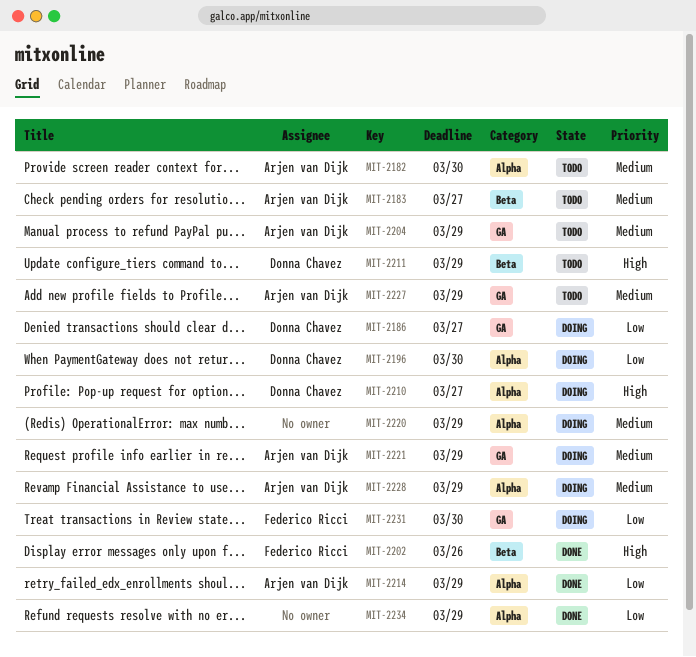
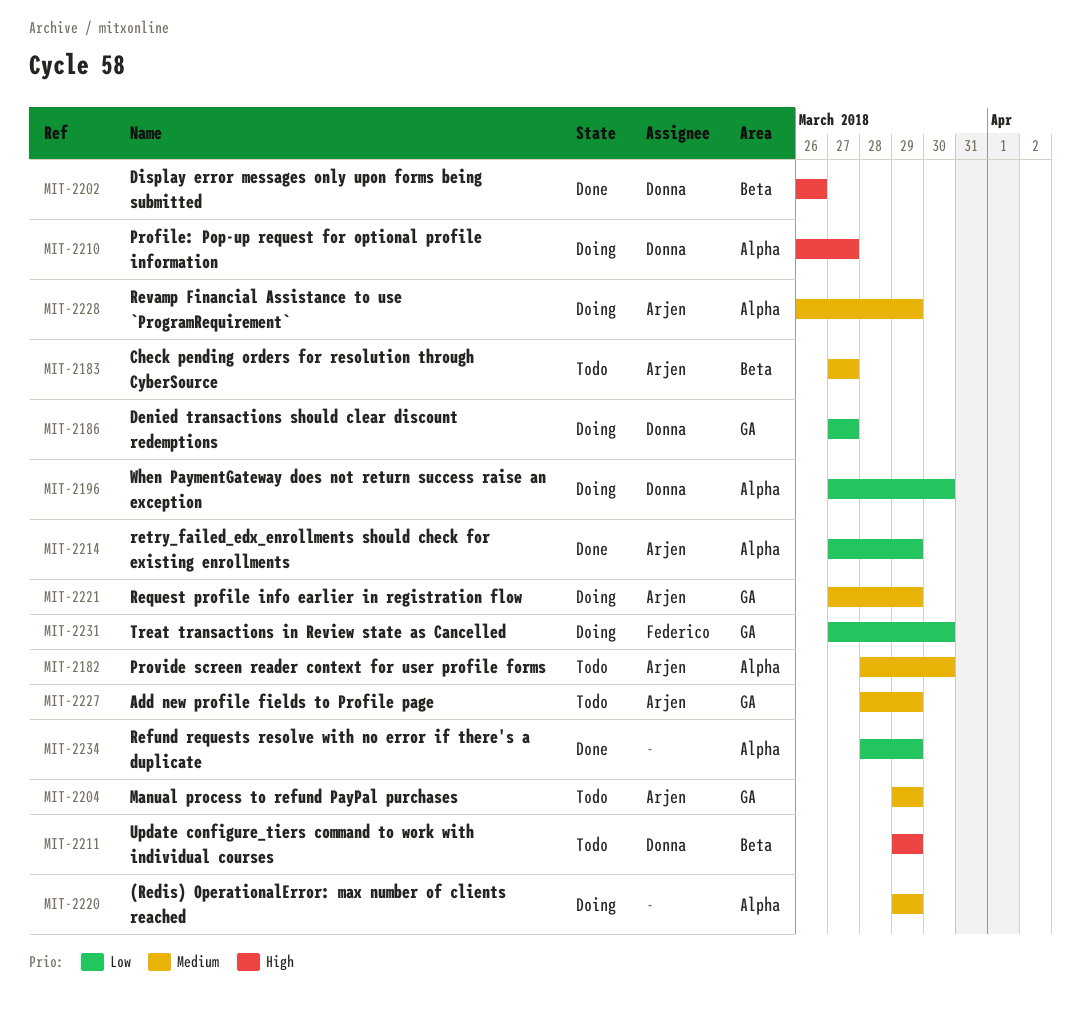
MIT-2202, owner: Federico Ricci -> Donna Chavez

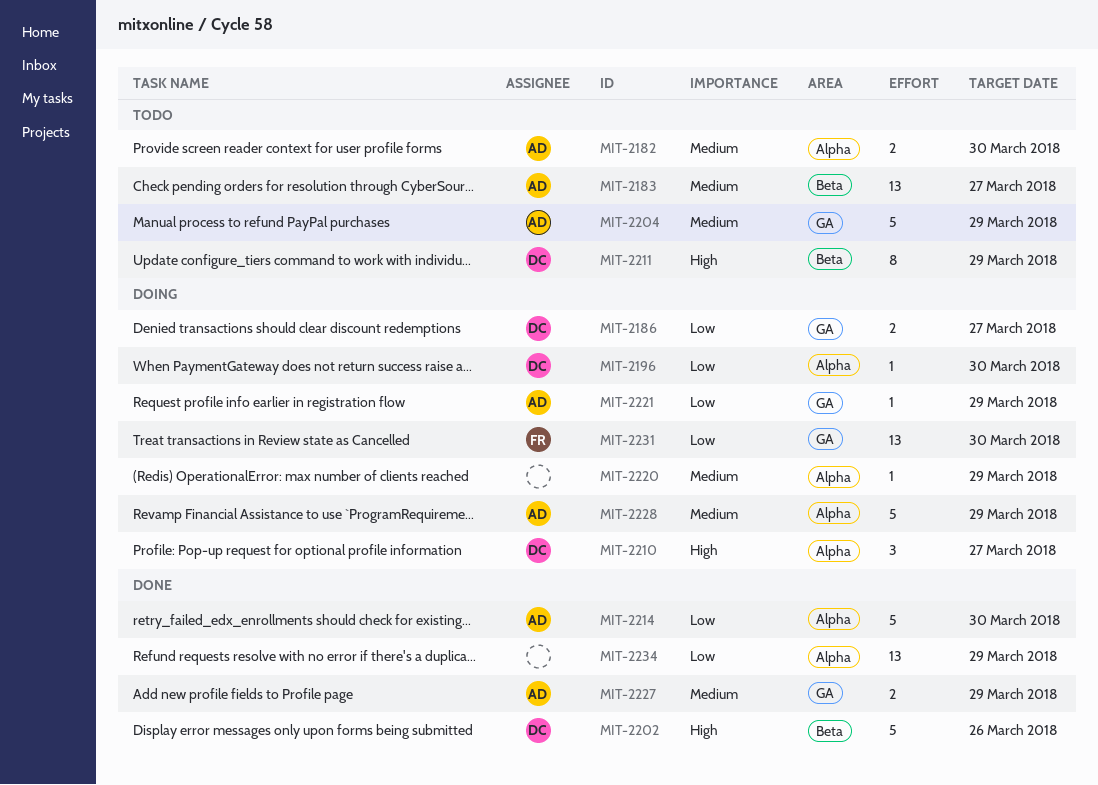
MIT-2214, due: Mar 29 -> Mar 30
MIT-2221, priority: Medium -> Low
MIT-2227, status: Todo -> Done

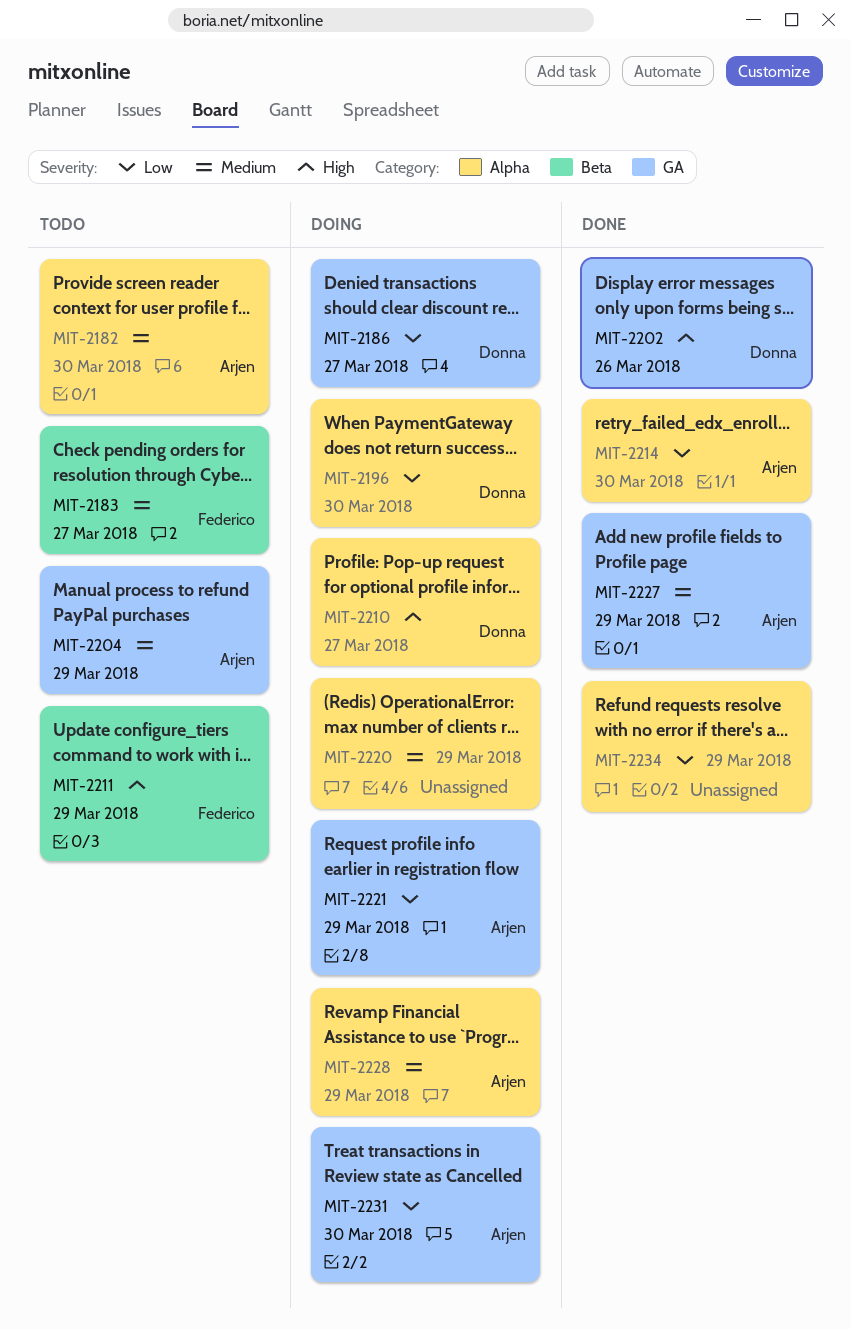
MIT-2183, owner: Arjen -> Federico
MIT-2202, label: Beta -> GA
MIT-2211, owner: Donna -> Federico
MIT-2231, owner: Federico -> Arjen

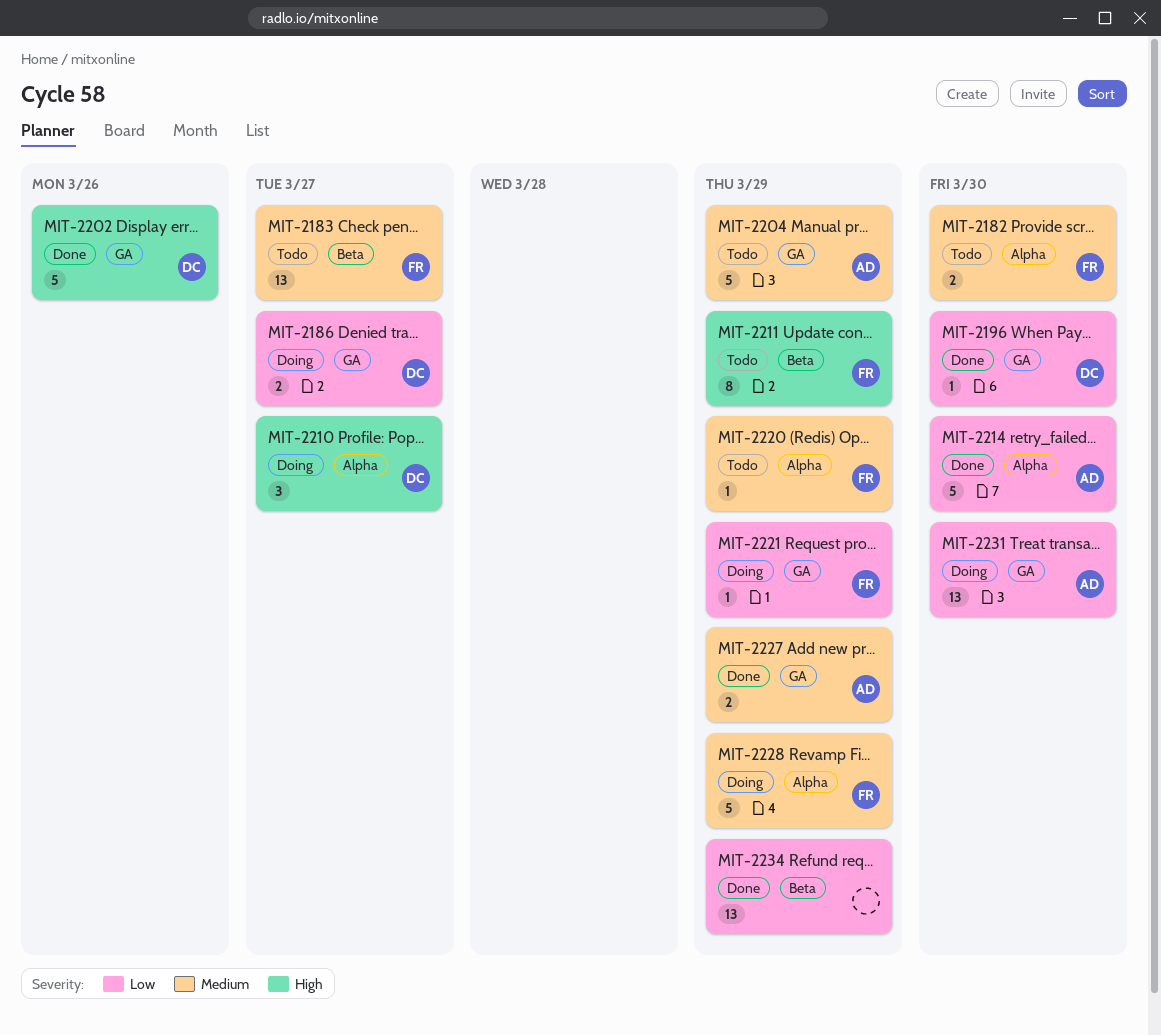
MIT-2182, owner: Arjen -> Federico
MIT-2196, status: Doing -> Done
MIT-2196, label: Alpha -> GA
MIT-2220, status: Doing -> Todo
MIT-2220, owner: none -> Federico
MIT-2221, owner: Arjen -> Federico
MIT-2228, owner: Arjen -> Federico
MIT-2234, label: Alpha -> Beta

